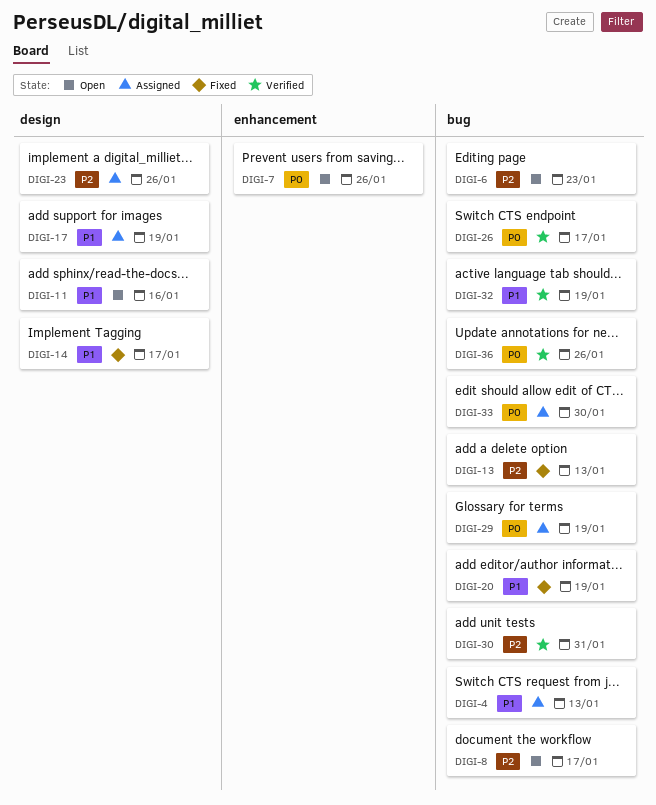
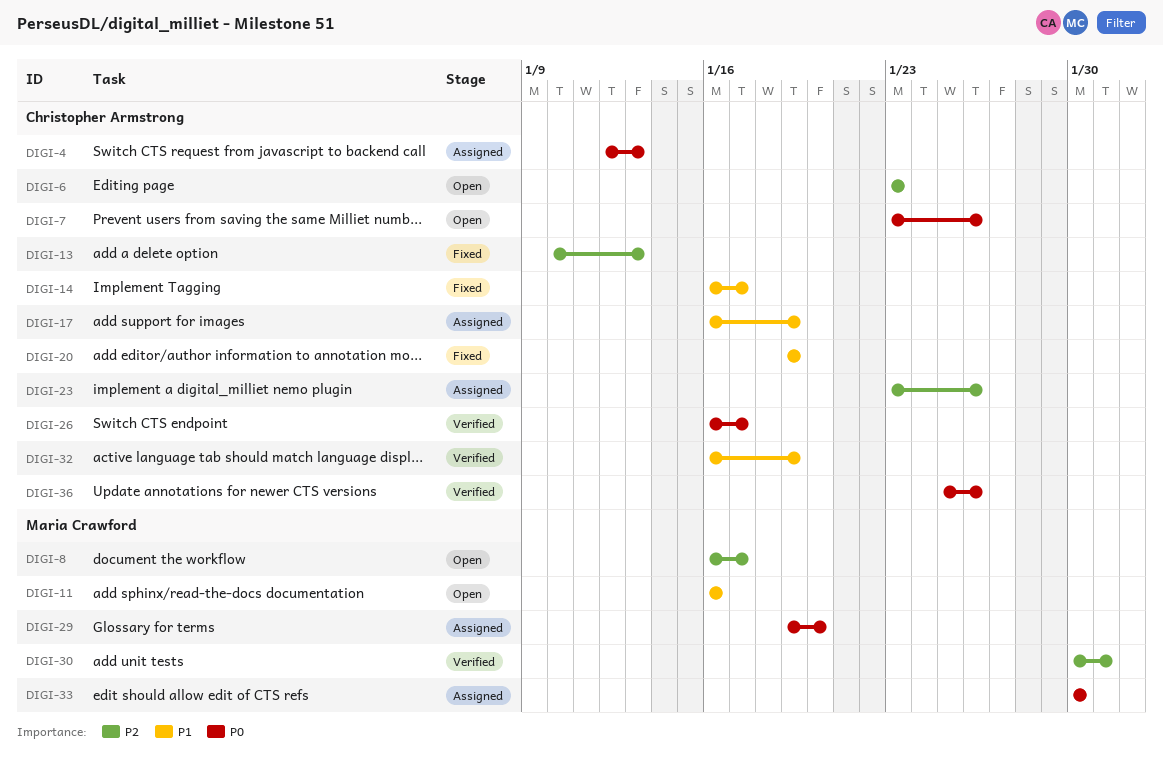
DIGI-4, priority: P1 -> P0
DIGI-29, due: Jan 19 -> Jan 20

